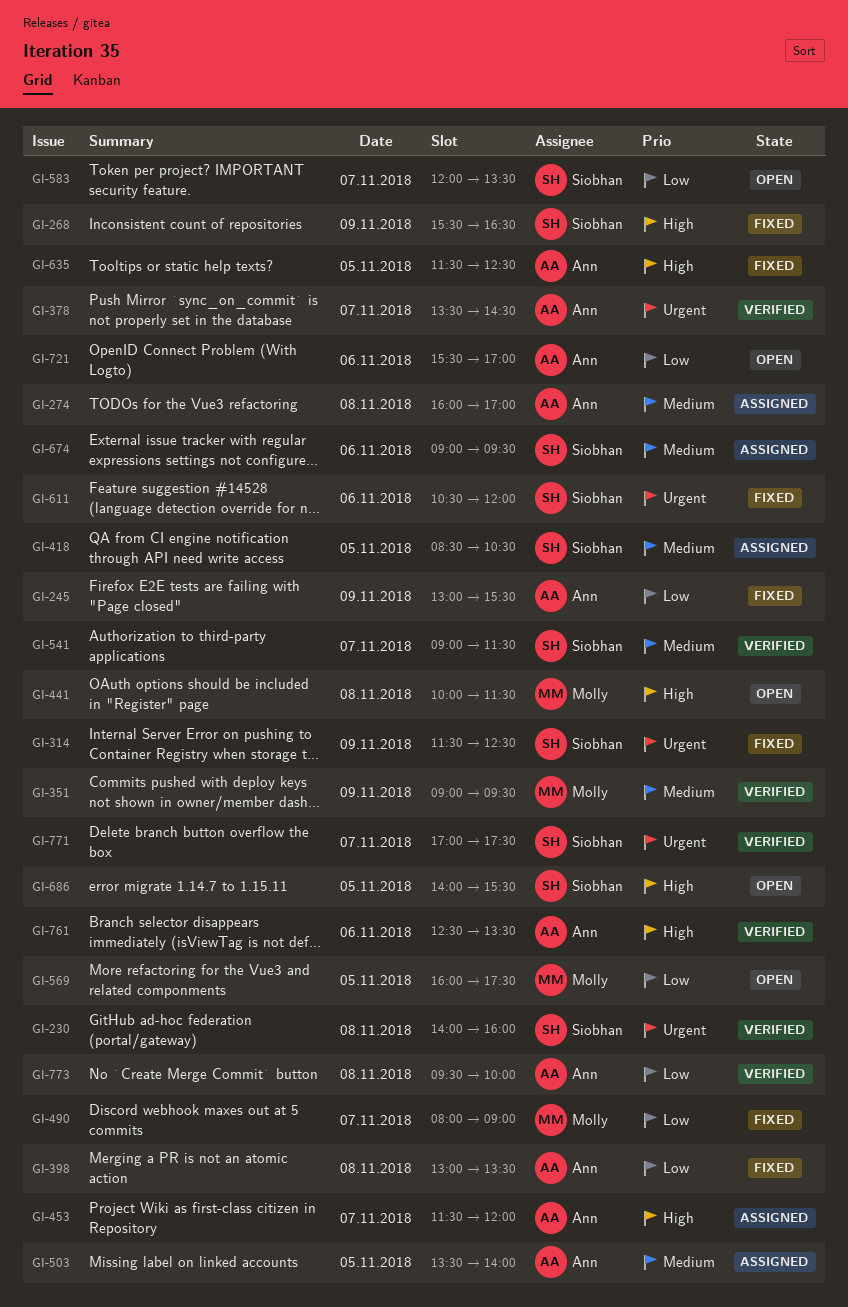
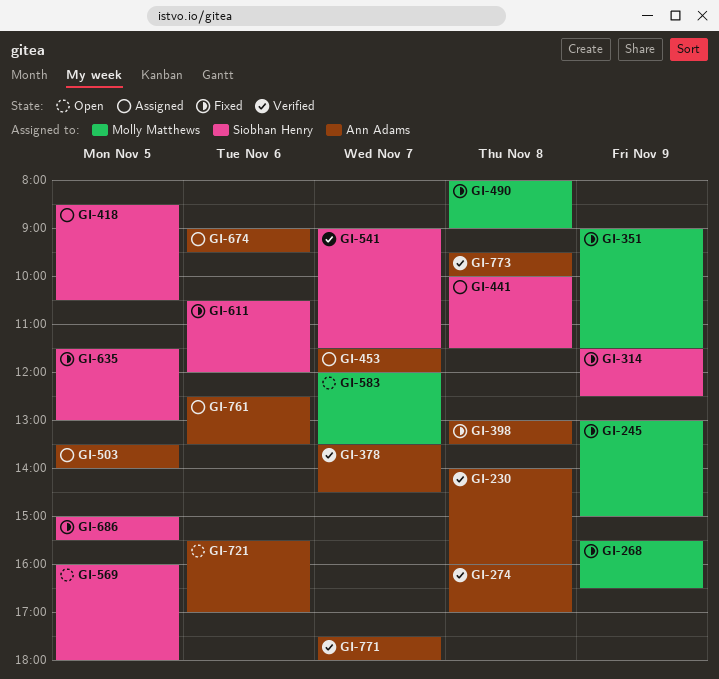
GI-230, owner: Siobhan Henry -> Ann Adams
GI-245, owner: Ann Adams -> Molly Matthews
GI-245, ends: 15:30 -> 15:00
GI-268, owner: Siobhan Henry -> Molly Matthews
GI-274, status: Assigned -> Verified
GI-351, status: Verified -> Fixed
GI-351, ends: 09:30 -> 11:30
GI-441, status: Open -> Assigned
GI-441, owner: Molly Matthews -> Siobhan Henry
GI-490, day: Nov 7 -> Nov 8
GI-569, owner: Molly Matthews -> Siobhan Henry
GI-569, ends: 17:30 -> 18:00
GI-583, owner: Siobhan Henry -> Molly Matthews
GI-635, owner: Ann Adams -> Siobhan Henry
GI-635, ends: 12:30 -> 13:00
GI-674, owner: Siobhan Henry -> Ann Adams
GI-686, status: Open -> Fixed
GI-686, begins: 14:00 -> 15:00
GI-761, status: Verified -> Assigned
GI-771, owner: Siobhan Henry -> Ann Adams
GI-771, begins: 17:00 -> 17:30
GI-771, ends: 17:30 -> 18:00

